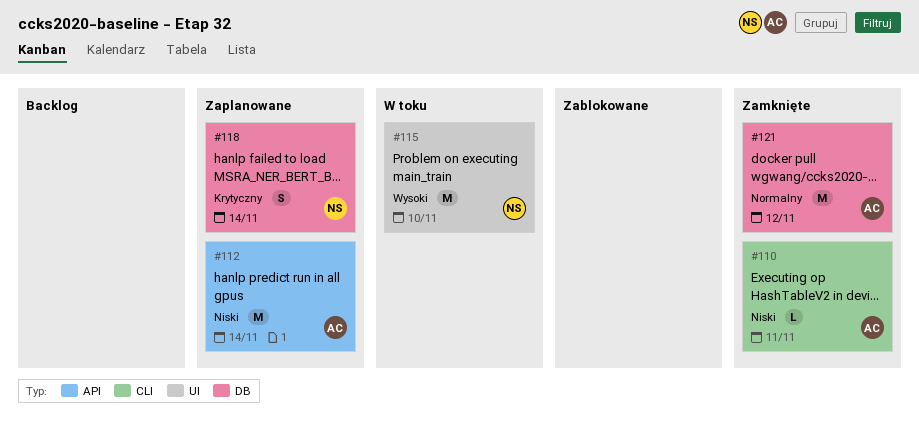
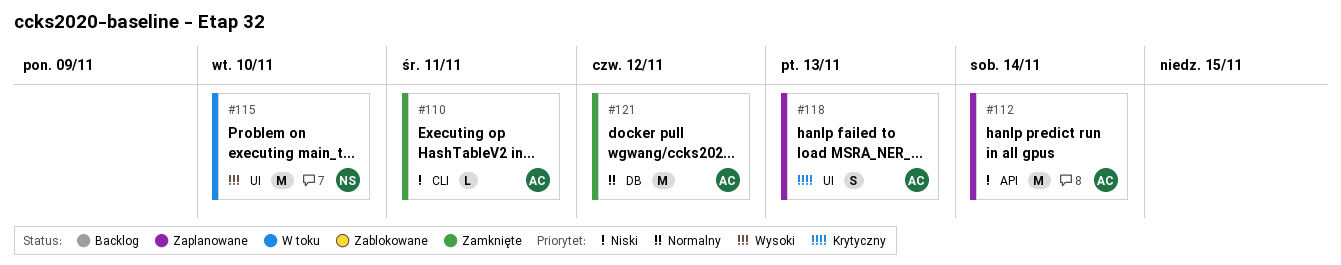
#118, owner: NS -> AC
#118, label: DB -> UI
#118, due: Nov 14 -> Nov 13

